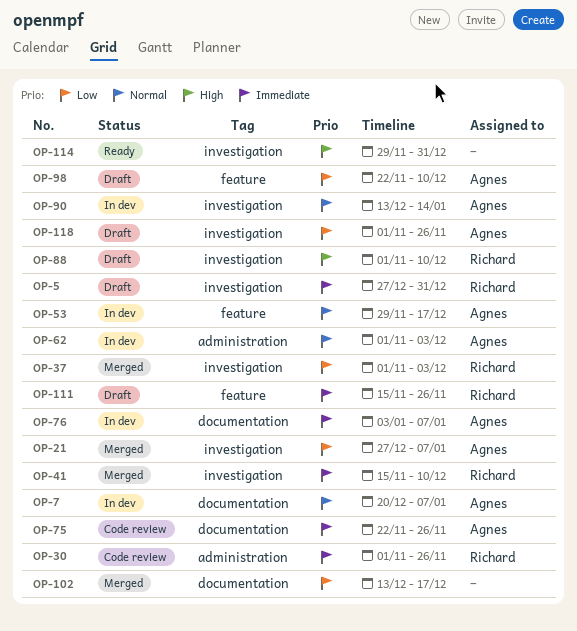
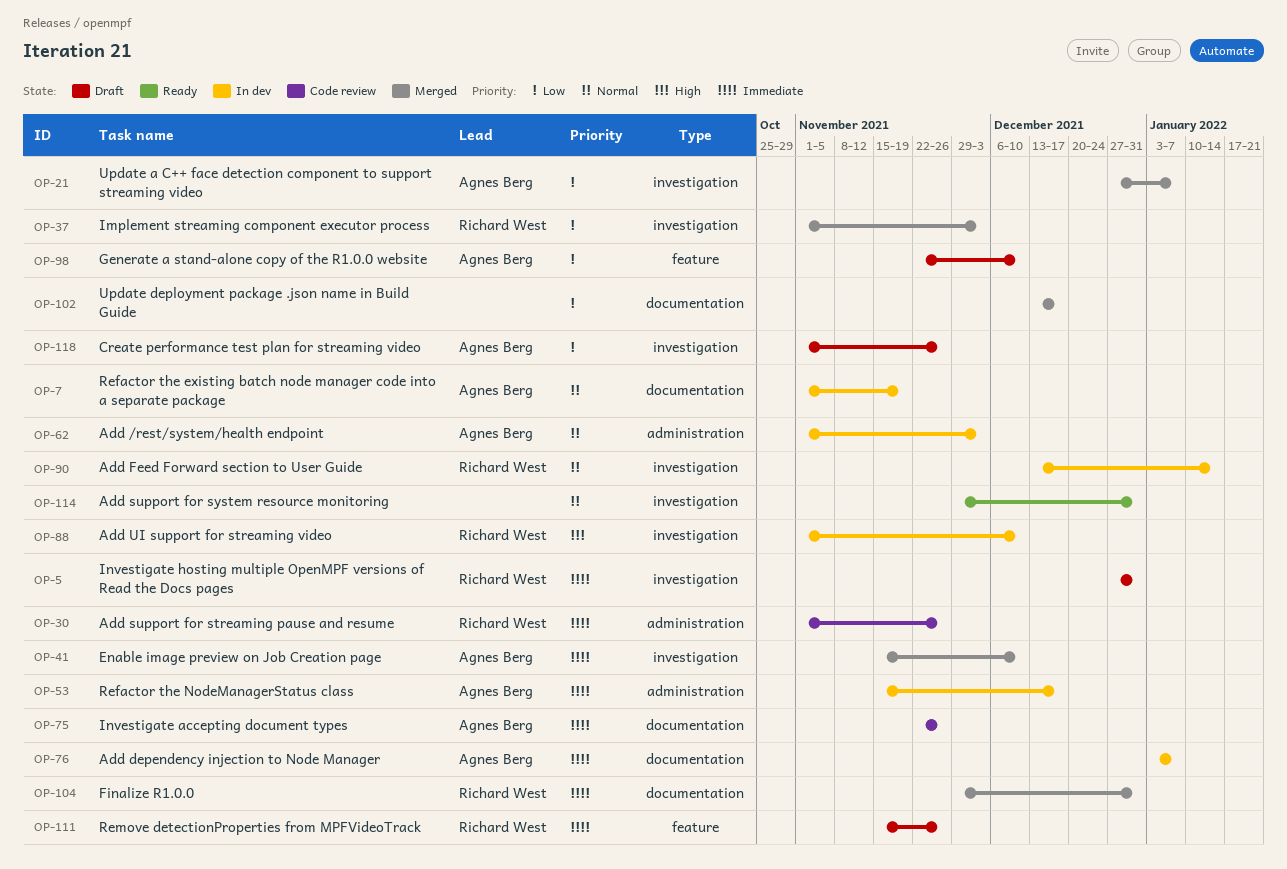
OP-7, start: Dec 20 -> Nov 1
OP-7, due: Jan 7 -> Nov 19
OP-41, owner: Richard West -> Agnes Berg
OP-53, priority: Normal -> Immediate
OP-53, label: feature -> administration
OP-53, start: Nov 29 -> Nov 15
OP-88, status: Draft -> In dev
OP-90, owner: Agnes Berg -> Richard West
OP-104: none -> present
OP-114, priority: High -> Normal

